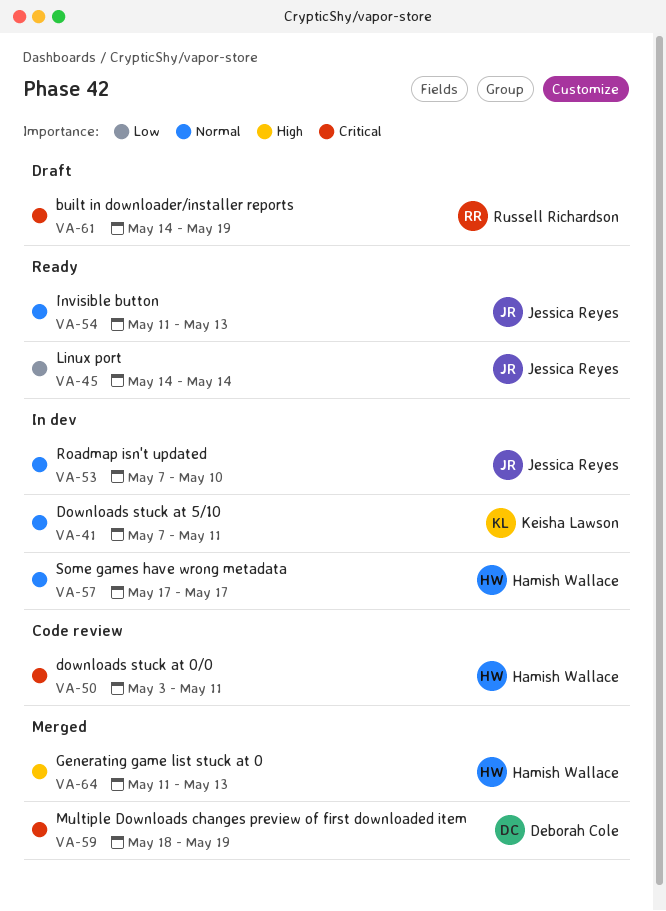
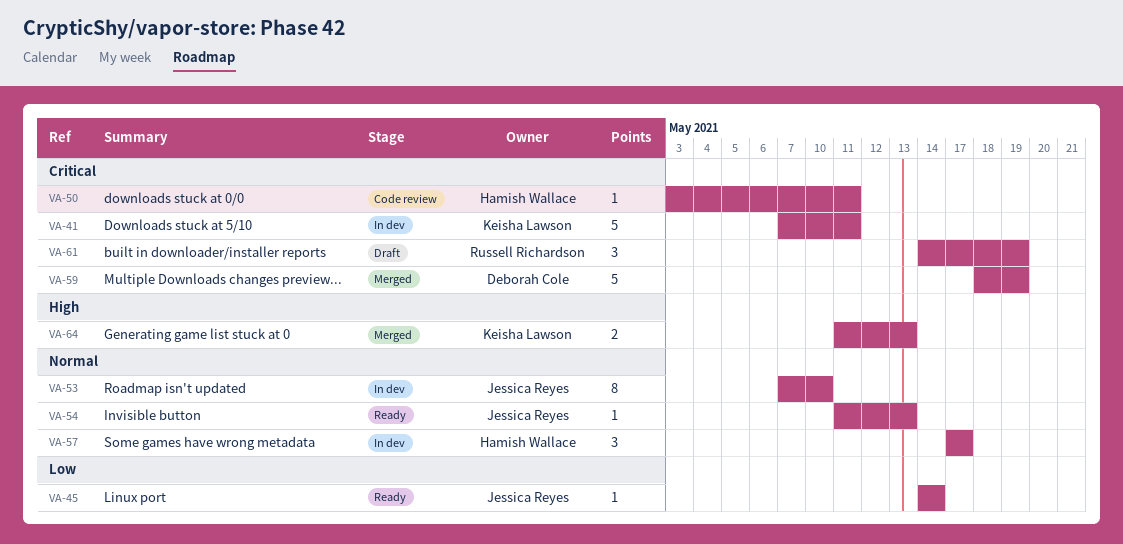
VA-41, priority: Normal -> Critical
VA-64, owner: Hamish Wallace -> Keisha Lawson

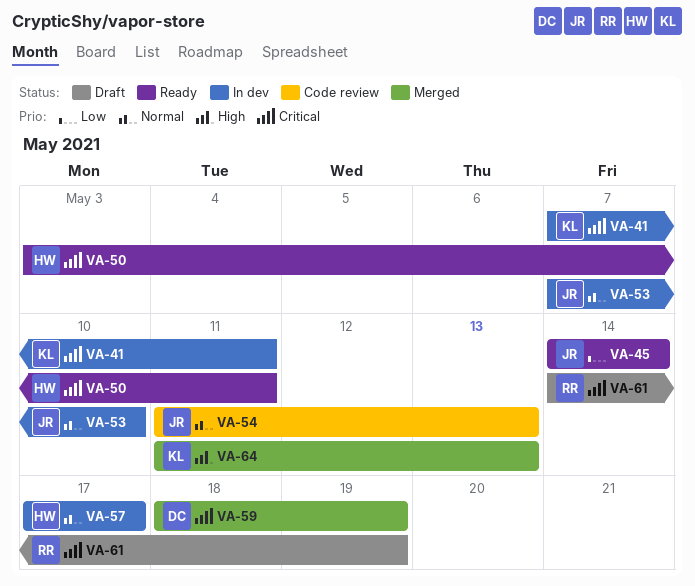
VA-50, status: Code review -> Ready
VA-54, status: Ready -> Code review

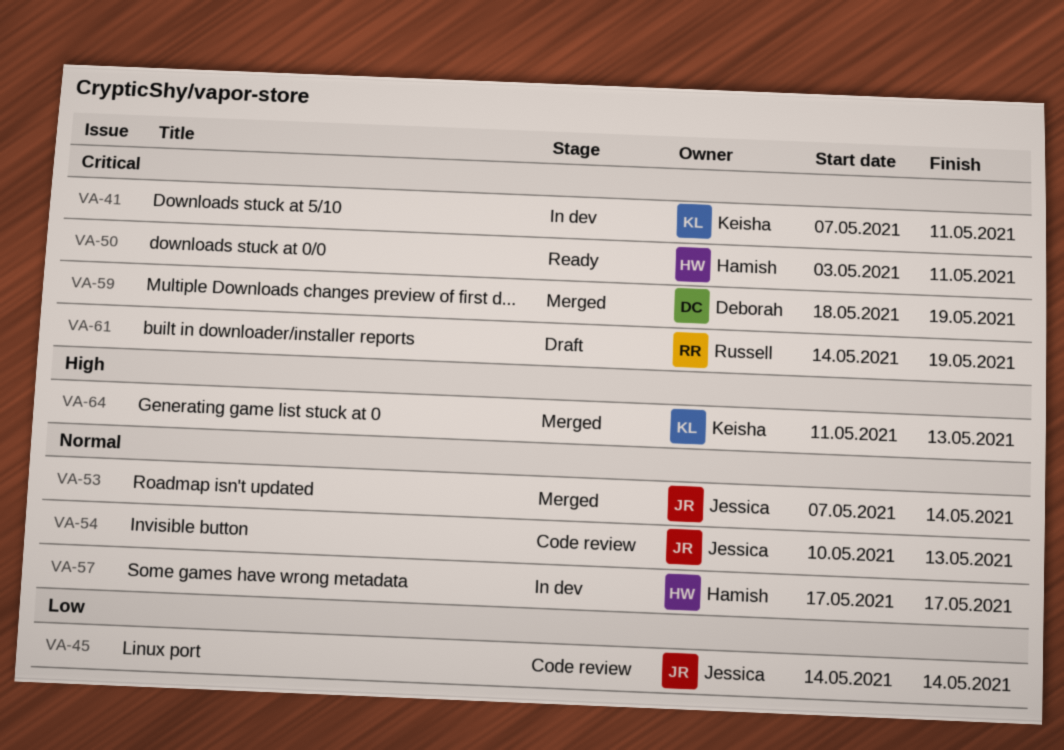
VA-45, status: Ready -> Code review
VA-53, status: In dev -> Merged
VA-53, due: May 10 -> May 14
VA-54, start: May 11 -> May 10

